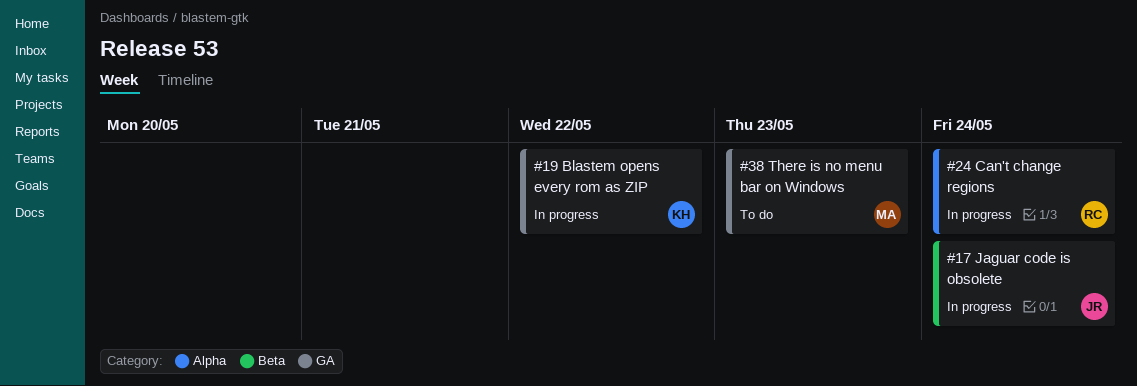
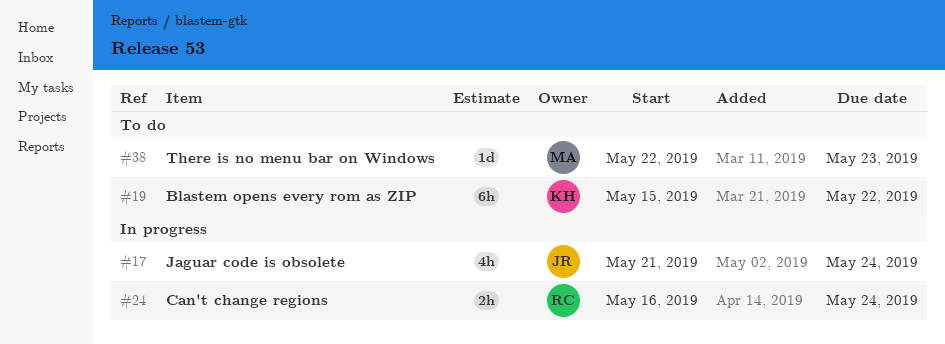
#19, status: In progress -> To do

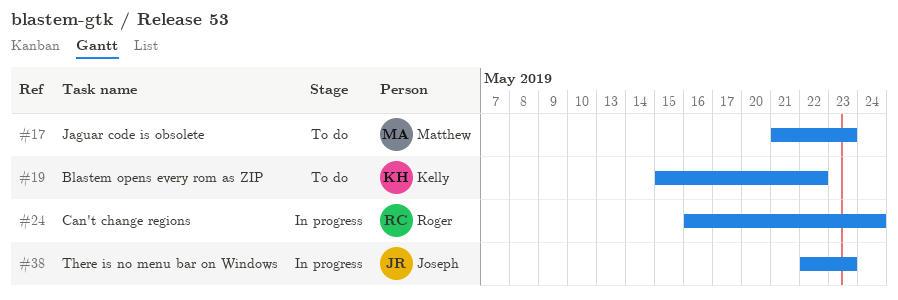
#17, status: In progress -> To do
#17, owner: Joseph -> Matthew
#17, due: May 24 -> May 23
#38, status: To do -> In progress
#38, owner: Matthew -> Joseph

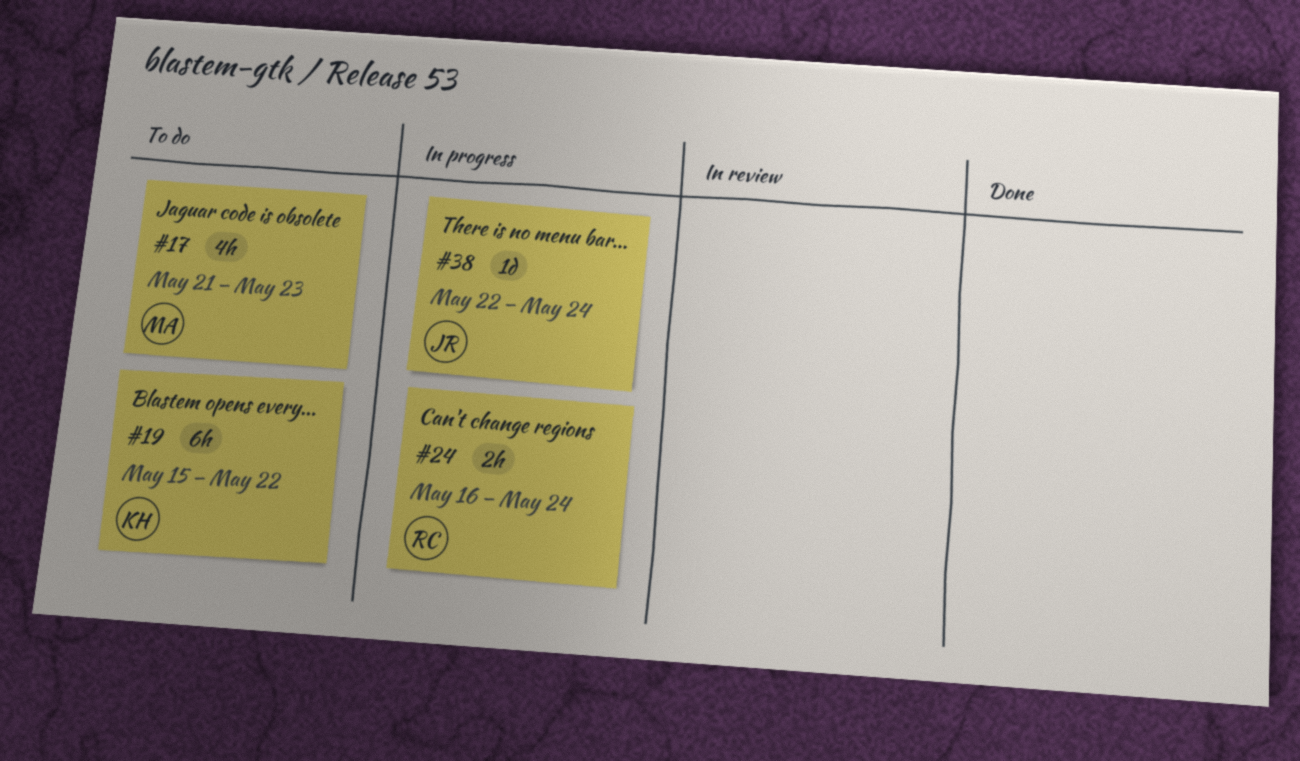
#38, due: May 23 -> May 24

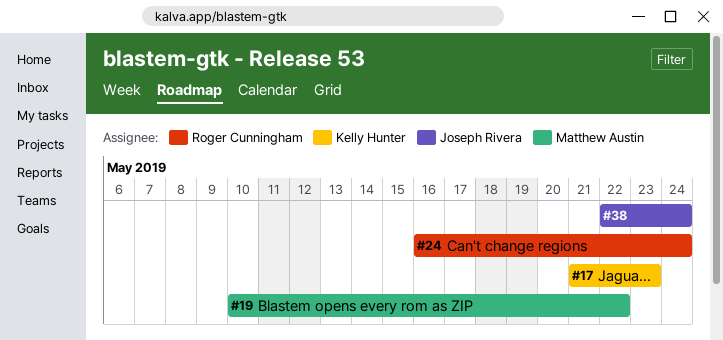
#17, owner: Matthew Austin -> Kelly Hunter
#19, owner: Kelly Hunter -> Matthew Austin
#19, start: May 15 -> May 10

